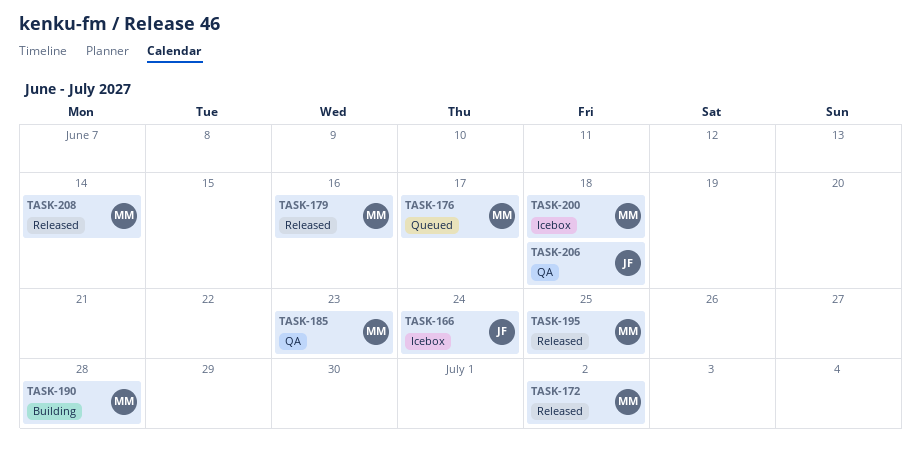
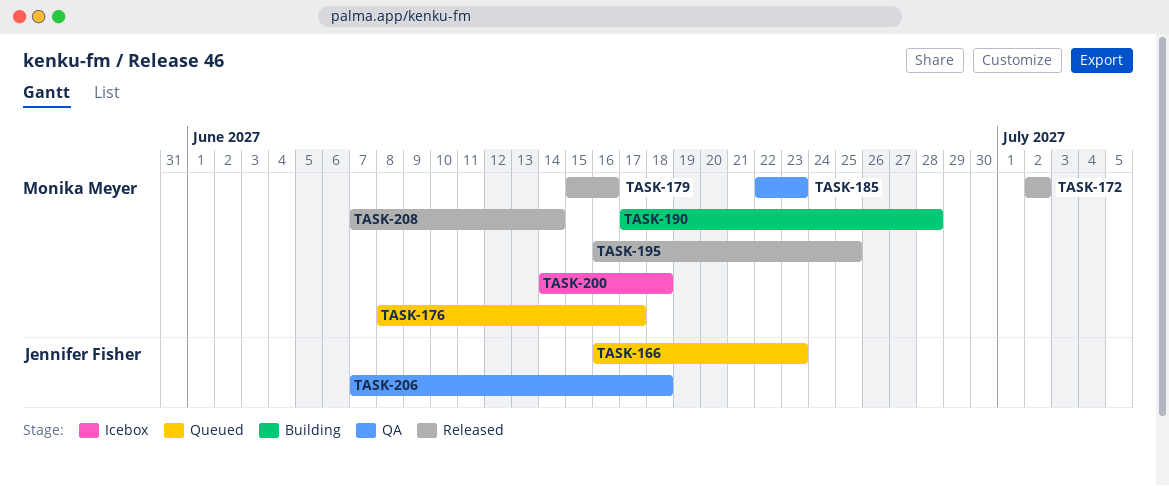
TASK-166, status: Icebox -> Queued
TASK-166, due: Jun 24 -> Jun 23

